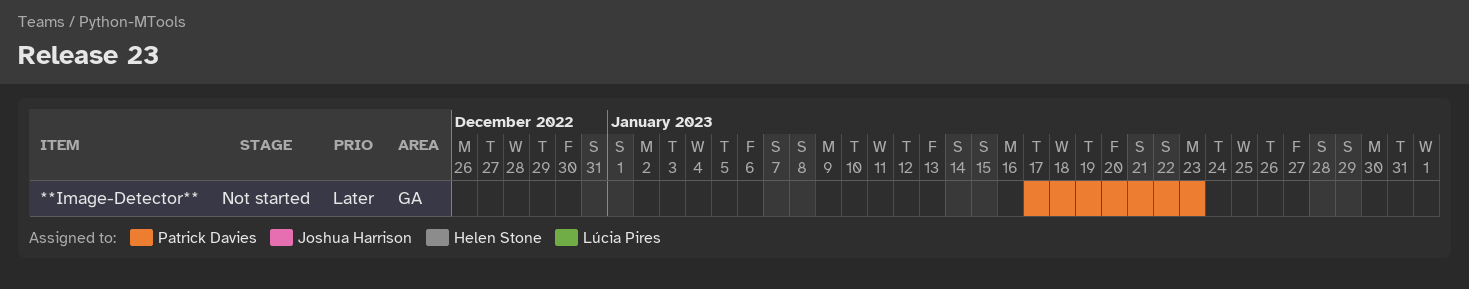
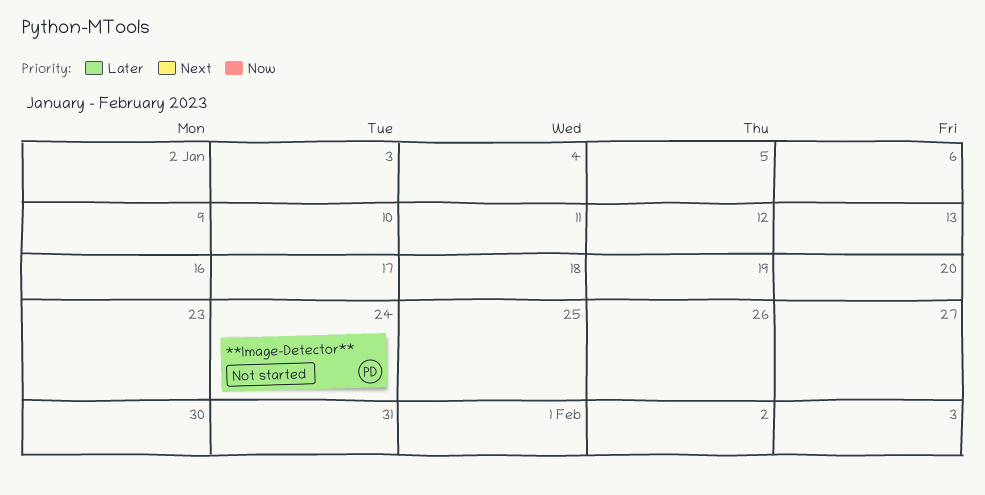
**Image-Detector**, due: Jan 23 -> Jan 24

